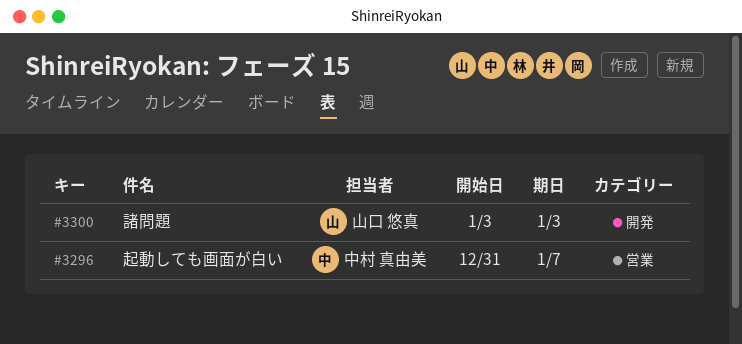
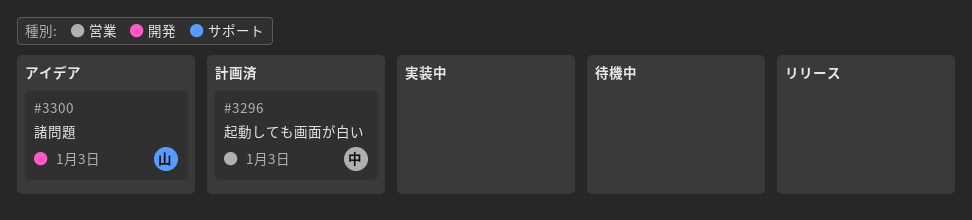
#3296, due: Jan 7 -> Jan 3

